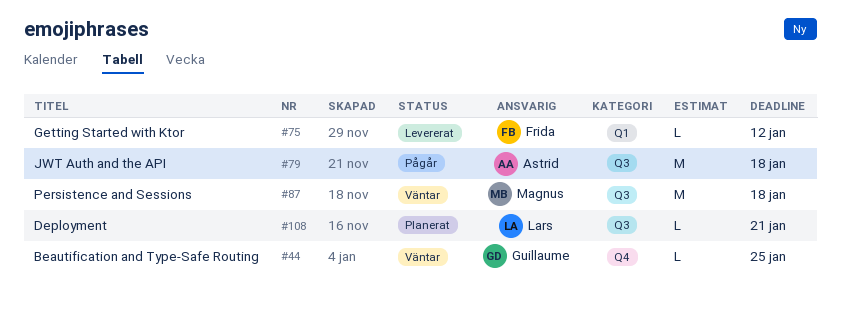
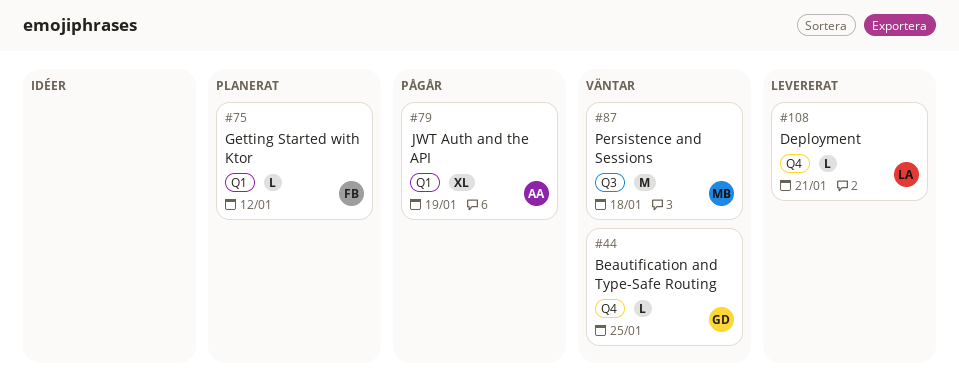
#75, status: Levererat -> Planerat
#79, label: Q3 -> Q1
#79, estimate: M -> XL
#79, due: Jan 18 -> Jan 19
#108, status: Planerat -> Levererat
#108, label: Q3 -> Q4

